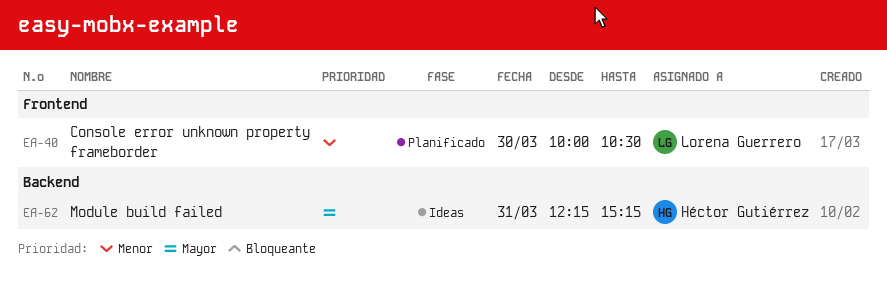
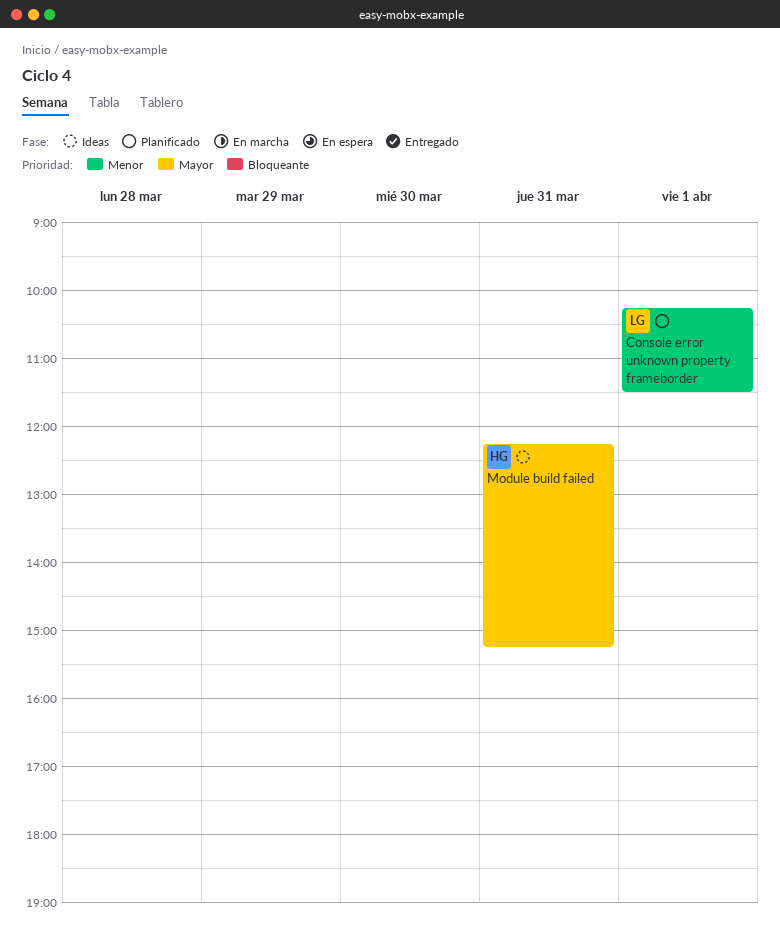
Console error unknown property frameborder, day: Mar 30 -> Apr 1
Console error unknown property frameborder, begins: 10:00 -> 10:15
Console error unknown property frameborder, ends: 10:30 -> 11:30

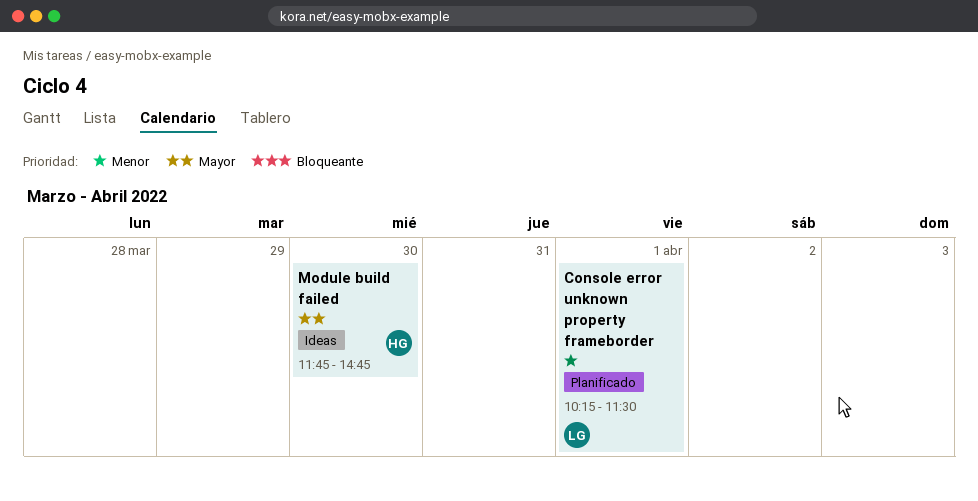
Module build failed, day: Mar 31 -> Mar 30
Module build failed, begins: 12:15 -> 11:45
Module build failed, ends: 15:15 -> 14:45

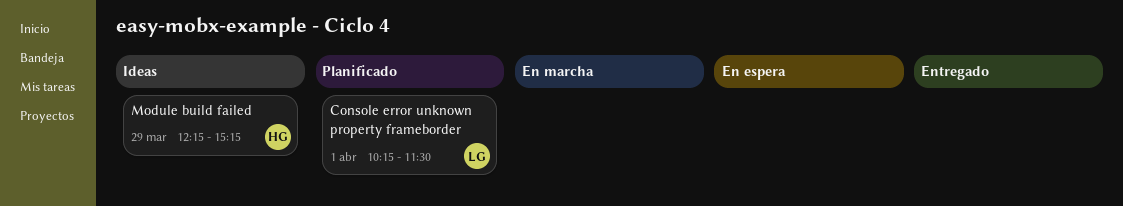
Module build failed, day: Mar 30 -> Mar 29
Module build failed, begins: 11:45 -> 12:15
Module build failed, ends: 14:45 -> 15:15

